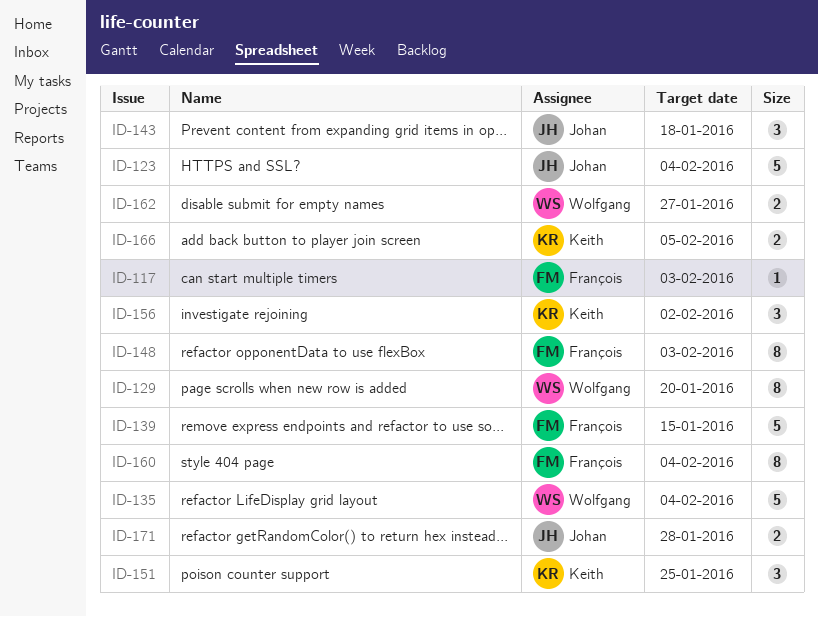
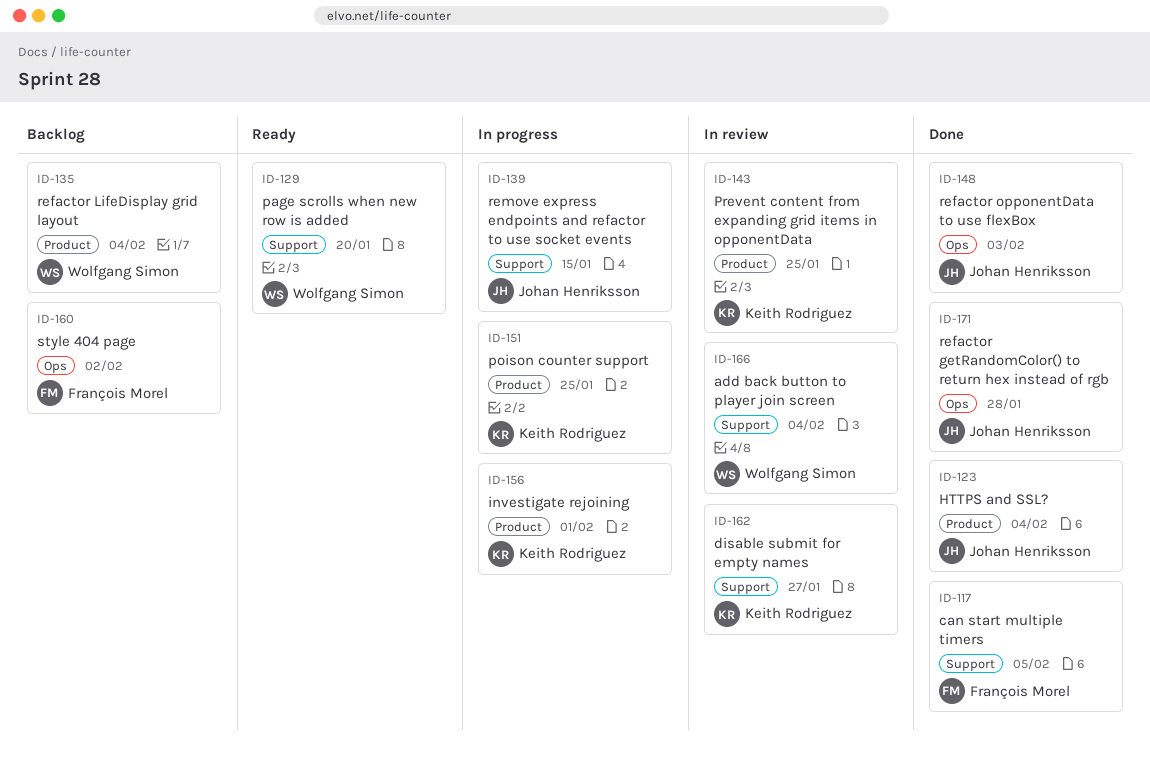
ID-117, due: Feb 3 -> Feb 5
ID-139, owner: François Morel -> Johan Henriksson
ID-143, owner: Johan Henriksson -> Keith Rodriguez
ID-143, due: Jan 18 -> Jan 25
ID-148, owner: François Morel -> Johan Henriksson
ID-156, due: Feb 2 -> Feb 1
ID-160, due: Feb 4 -> Feb 2
ID-162, owner: Wolfgang Simon -> Keith Rodriguez
ID-166, owner: Keith Rodriguez -> Wolfgang Simon
ID-166, due: Feb 5 -> Feb 4

